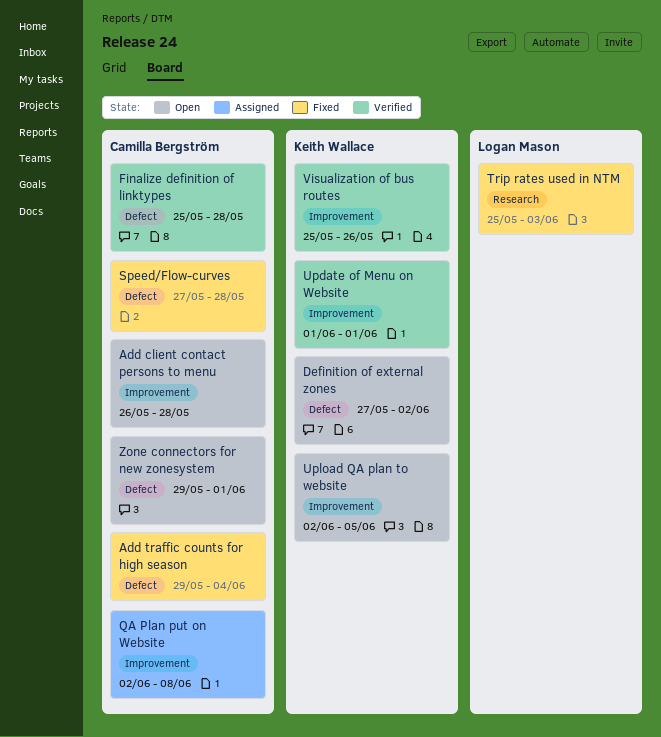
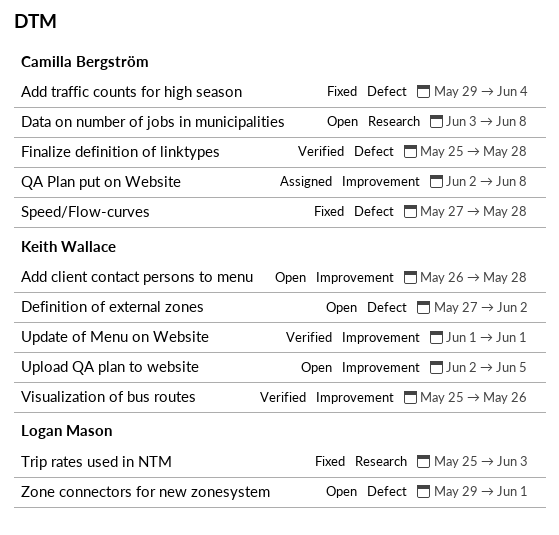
Add client contact persons to menu, owner: Camilla Bergström -> Keith Wallace
Data on number of jobs in municipalities: none -> present
Zone connectors for new zonesystem, owner: Camilla Bergström -> Logan Mason

